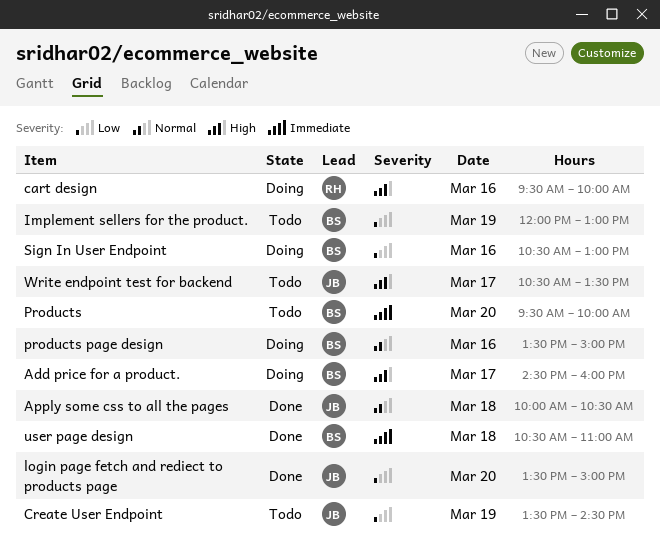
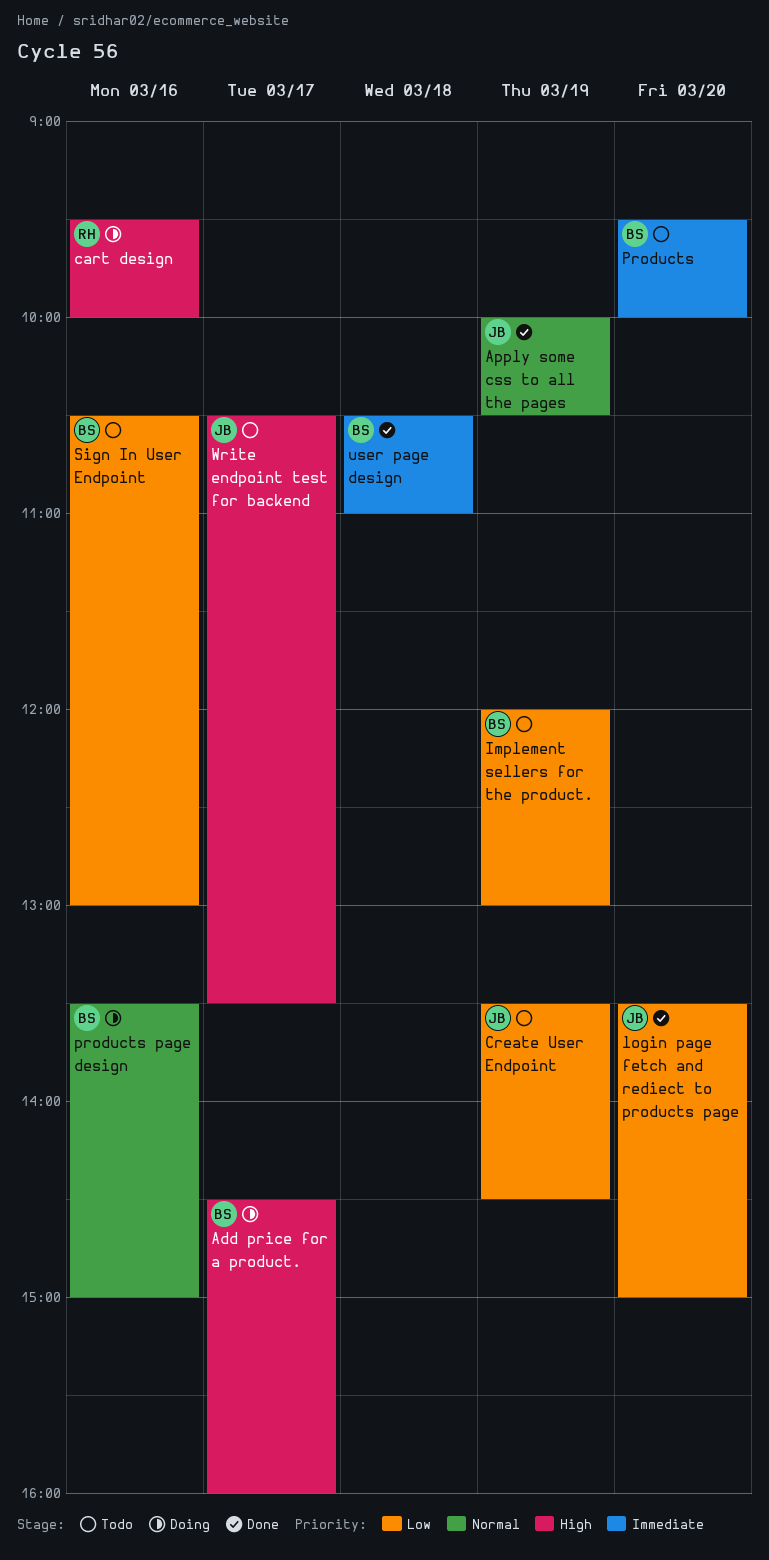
Apply some css to all the pages, day: Mar 18 -> Mar 19
Sign In User Endpoint, status: Doing -> Todo

